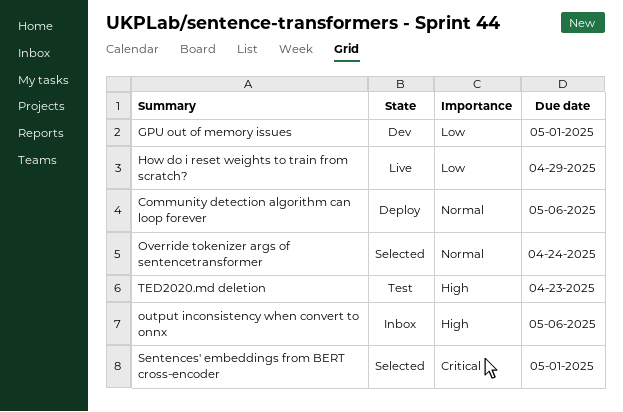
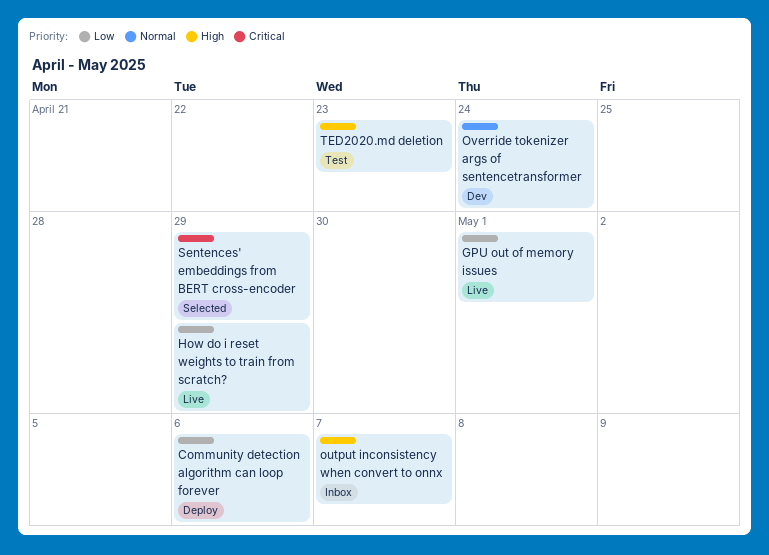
Community detection algorithm can loop forever, priority: Normal -> Low
GPU out of memory issues, status: Dev -> Live
output inconsistency when convert to onnx, due: May 6 -> May 7
Override tokenizer args of sentencetransformer, status: Selected -> Dev
Sentences' embeddings from BERT cross-encoder, due: May 1 -> Apr 29

